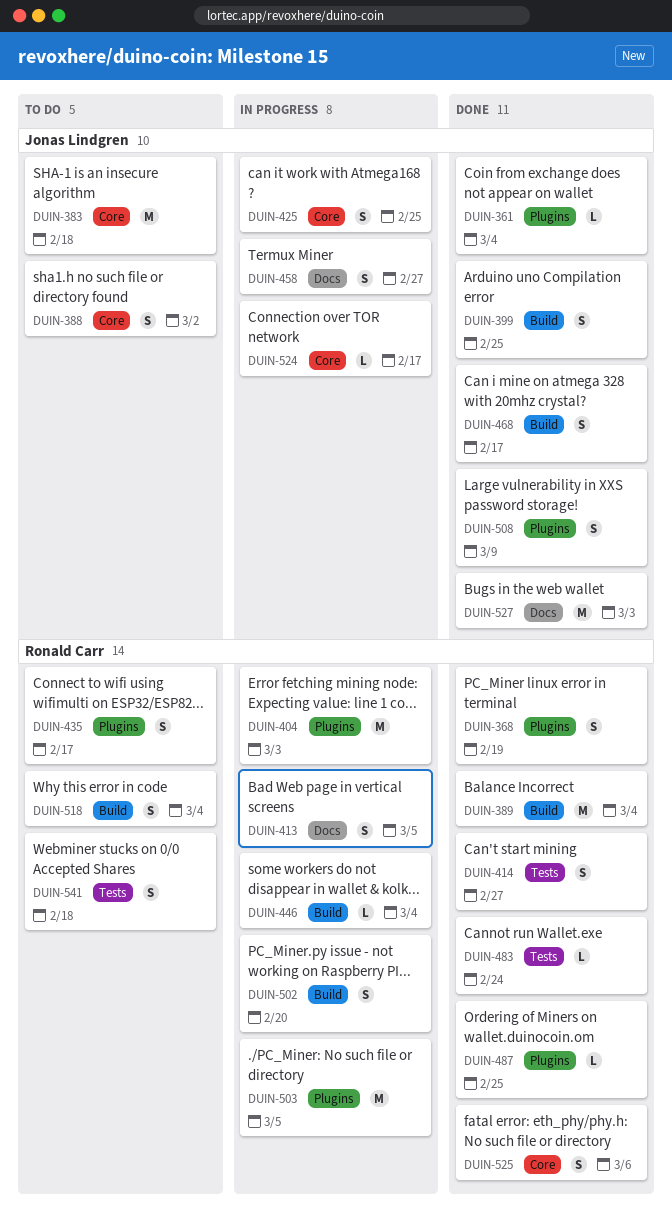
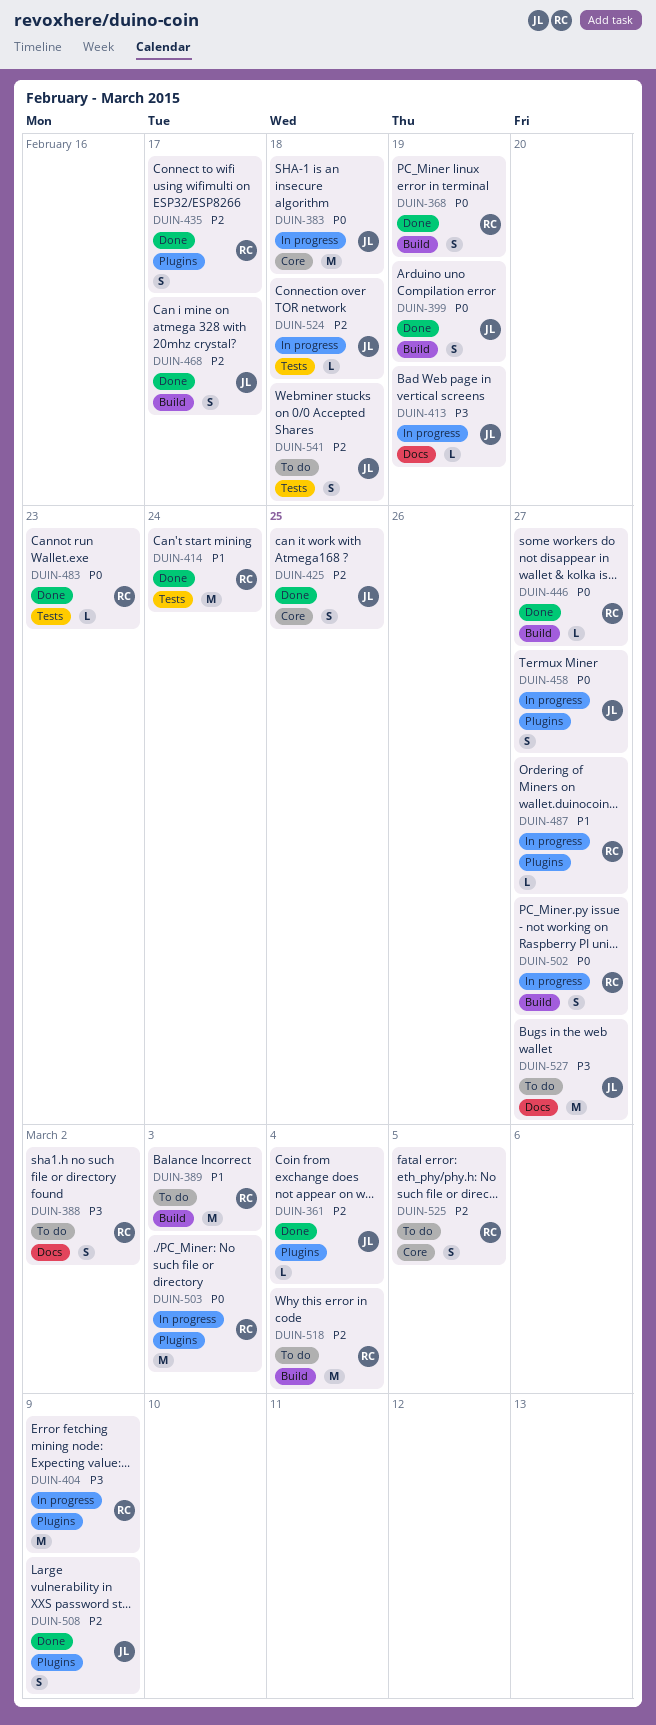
DUIN-368, label: Plugins -> Build
DUIN-383, status: To do -> In progress
DUIN-388, owner: Jonas Lindgren -> Ronald Carr
DUIN-388, label: Core -> Docs
DUIN-389, status: Done -> To do
DUIN-389, due: Mar 4 -> Mar 3
DUIN-399, due: Feb 25 -> Feb 19
DUIN-404, due: Mar 3 -> Mar 9
DUIN-413, owner: Ronald Carr -> Jonas Lindgren
DUIN-413, estimate: S -> L
DUIN-413, due: Mar 5 -> Feb 19
DUIN-414, estimate: S -> M
DUIN-414, due: Feb 27 -> Feb 24
DUIN-425, status: In progress -> Done
DUIN-435, status: To do -> Done
DUIN-446, status: In progress -> Done
DUIN-446, due: Mar 4 -> Feb 27
DUIN-458, label: Docs -> Plugins
DUIN-483, due: Feb 24 -> Feb 23
DUIN-487, status: Done -> In progress
DUIN-487, due: Feb 25 -> Feb 27
DUIN-502, due: Feb 20 -> Feb 27
DUIN-503, due: Mar 5 -> Mar 3
DUIN-518, estimate: S -> M
DUIN-524, label: Core -> Tests
DUIN-524, due: Feb 17 -> Feb 18
DUIN-525, status: Done -> To do
DUIN-525, due: Mar 6 -> Mar 5
DUIN-527, status: Done -> To do
DUIN-527, due: Mar 3 -> Feb 27
DUIN-541, owner: Ronald Carr -> Jonas Lindgren

